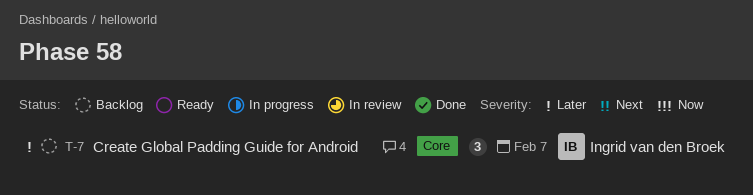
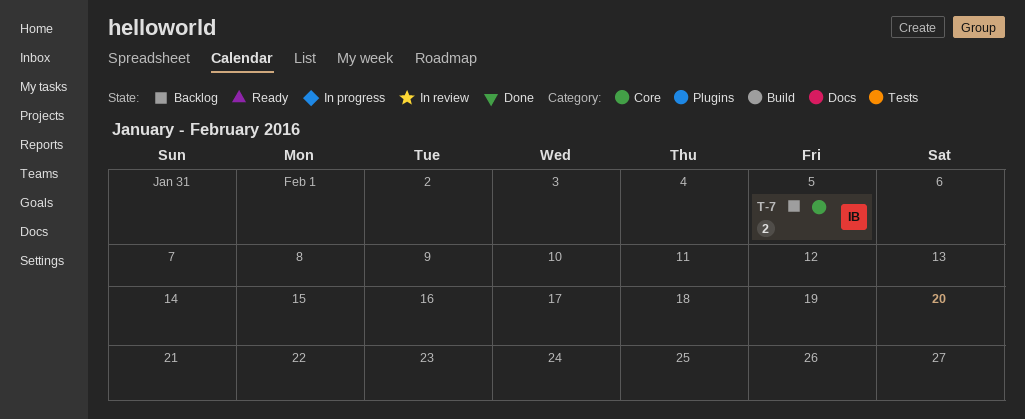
T-7, estimate: 3 -> 2
T-7, due: Feb 7 -> Feb 5

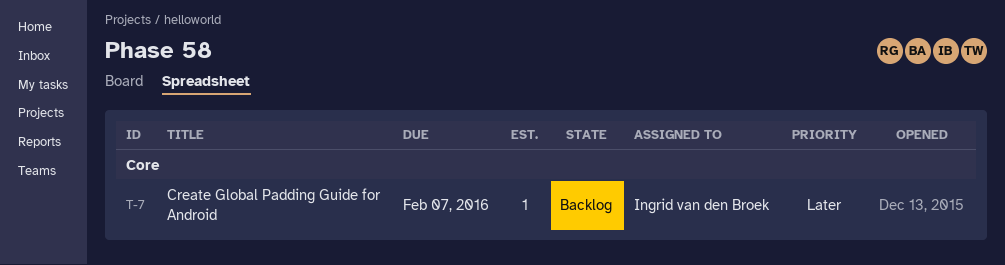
T-7, estimate: 2 -> 1
T-7, due: Feb 5 -> Feb 7

